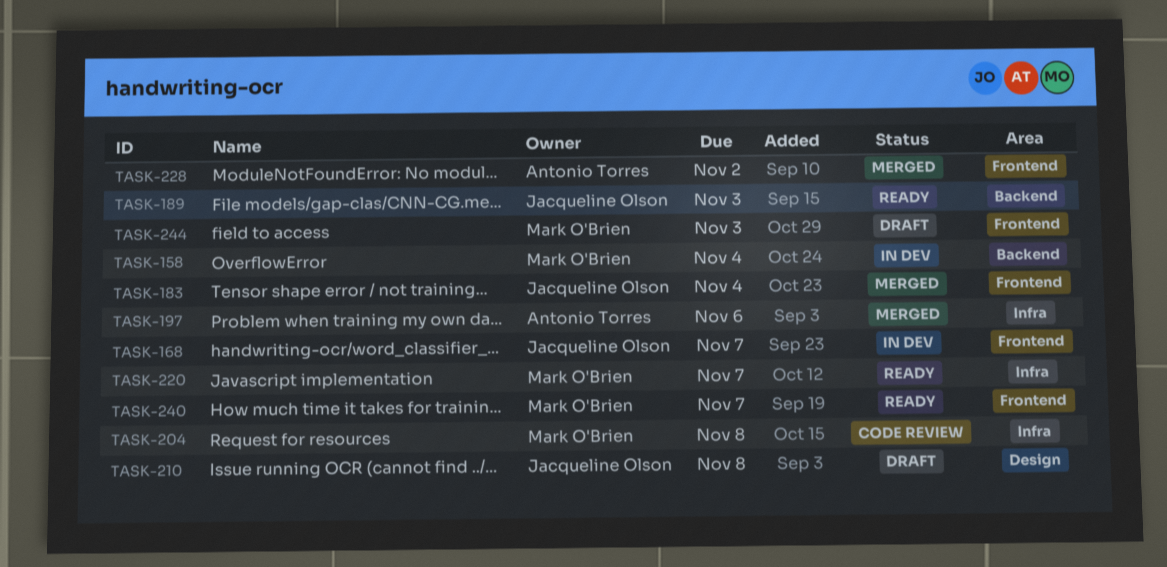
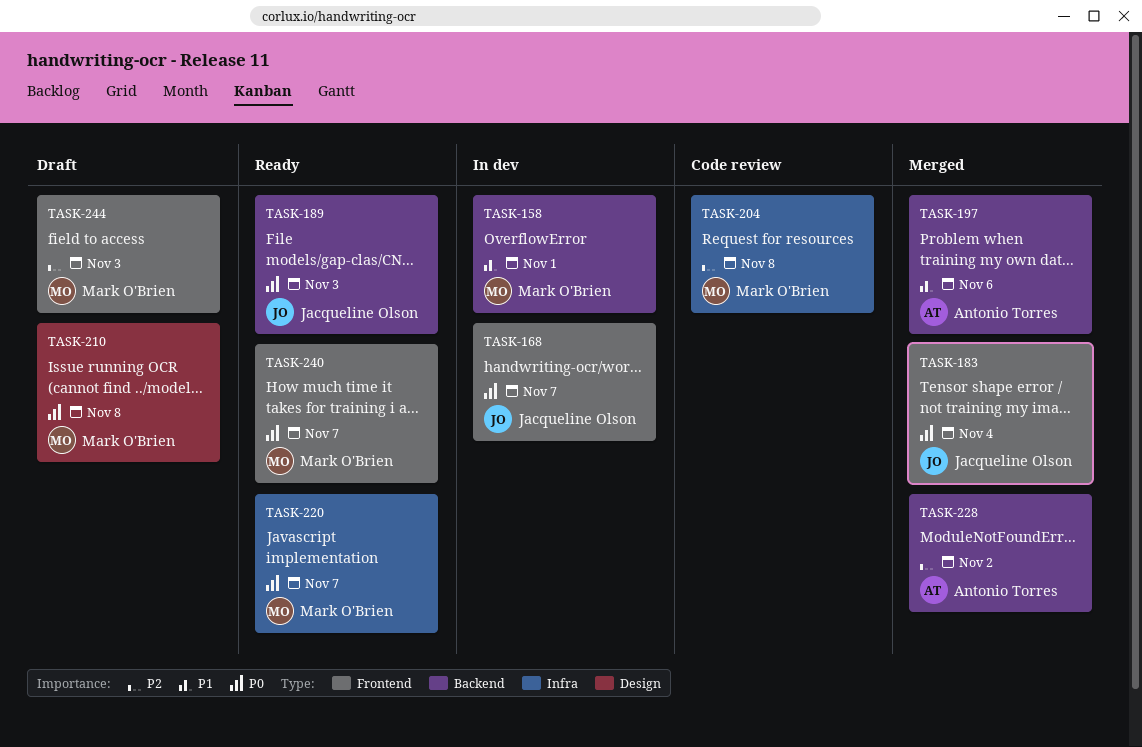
TASK-158, due: Nov 4 -> Nov 1
TASK-197, label: Infra -> Backend
TASK-210, owner: Jacqueline Olson -> Mark O'Brien
TASK-228, label: Frontend -> Backend

